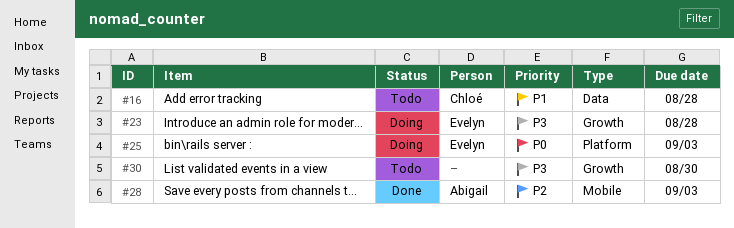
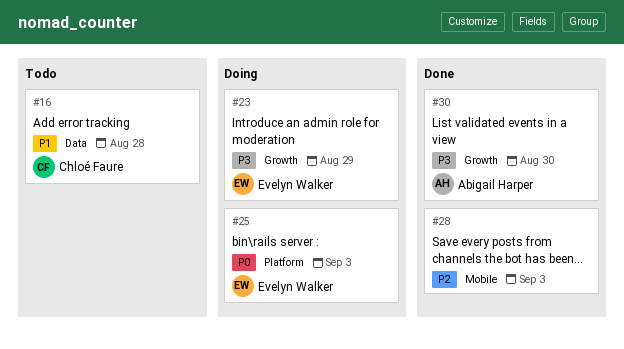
#23, due: Aug 28 -> Aug 29
#28, owner: Abigail Harper -> none
#30, status: Todo -> Done
#30, owner: none -> Abigail Harper

